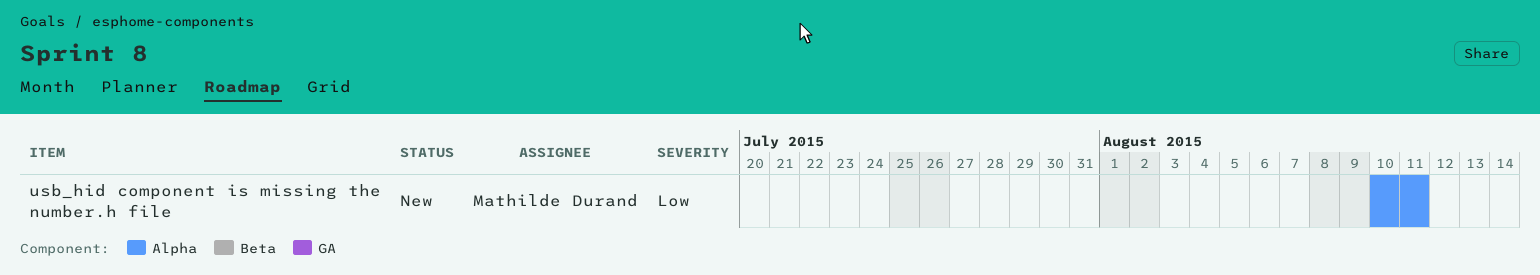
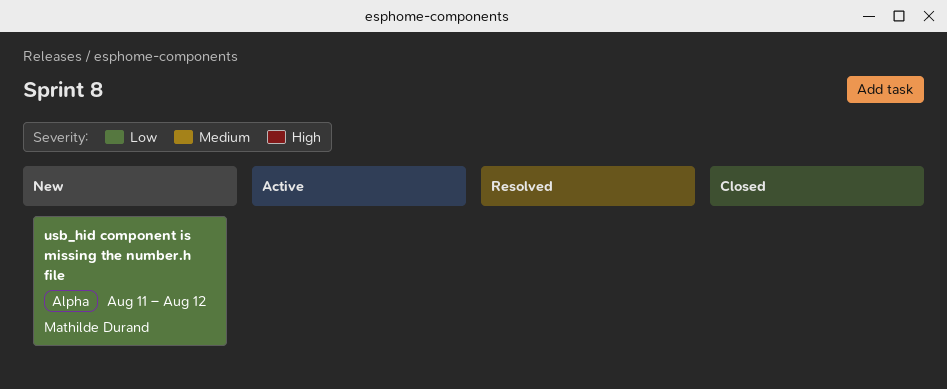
usb_hid component is missing the number.h file, start: Aug 10 -> Aug 11
usb_hid component is missing the number.h file, due: Aug 11 -> Aug 12

